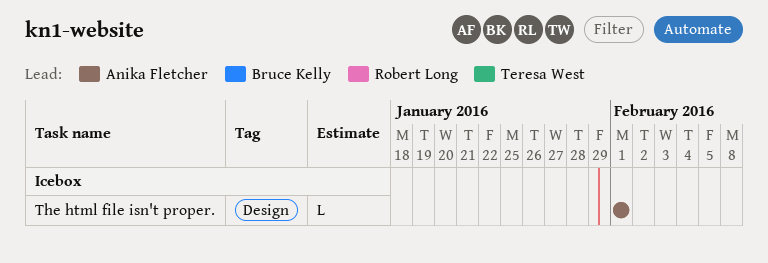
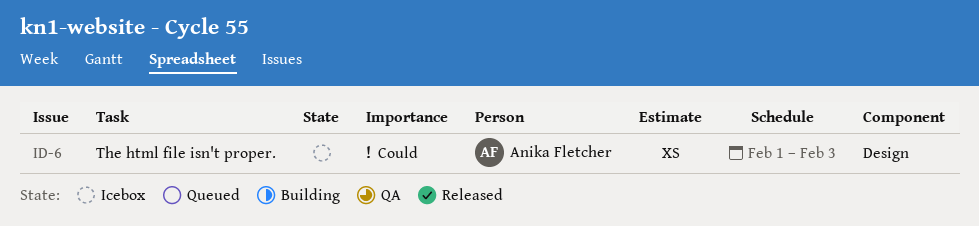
The html file isn't proper., estimate: L -> XS
The html file isn't proper., due: Feb 1 -> Feb 3

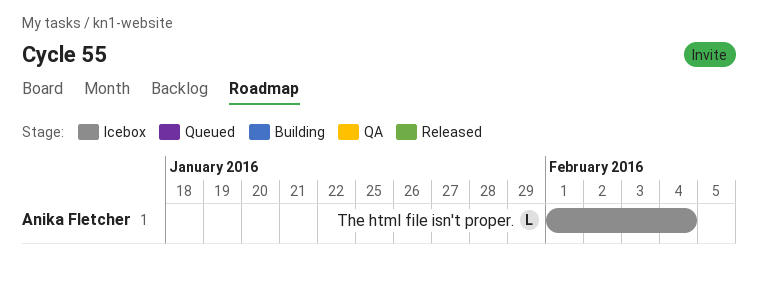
The html file isn't proper., estimate: XS -> L
The html file isn't proper., due: Feb 3 -> Feb 4

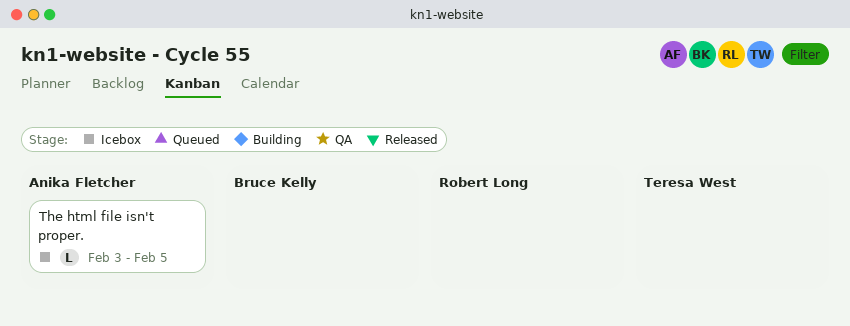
The html file isn't proper., start: Feb 1 -> Feb 3
The html file isn't proper., due: Feb 4 -> Feb 5

